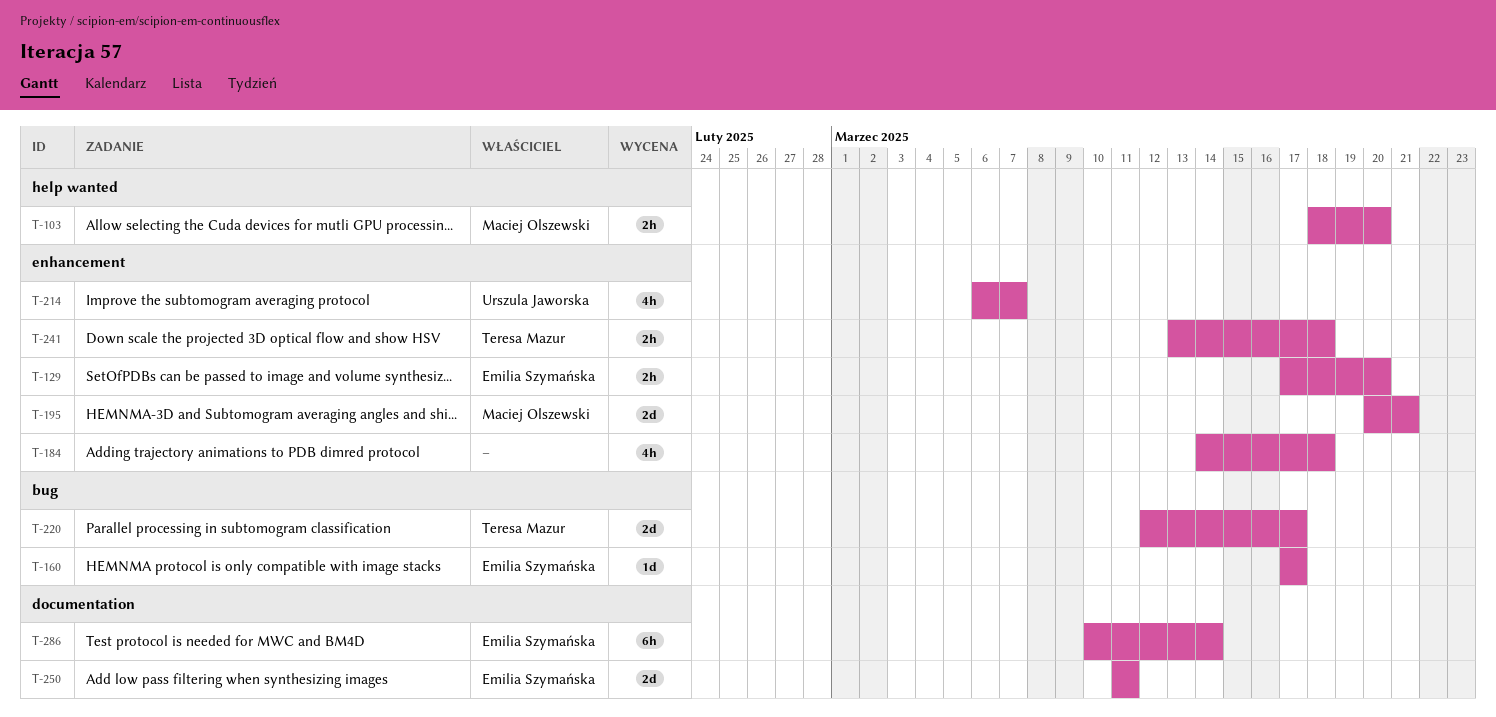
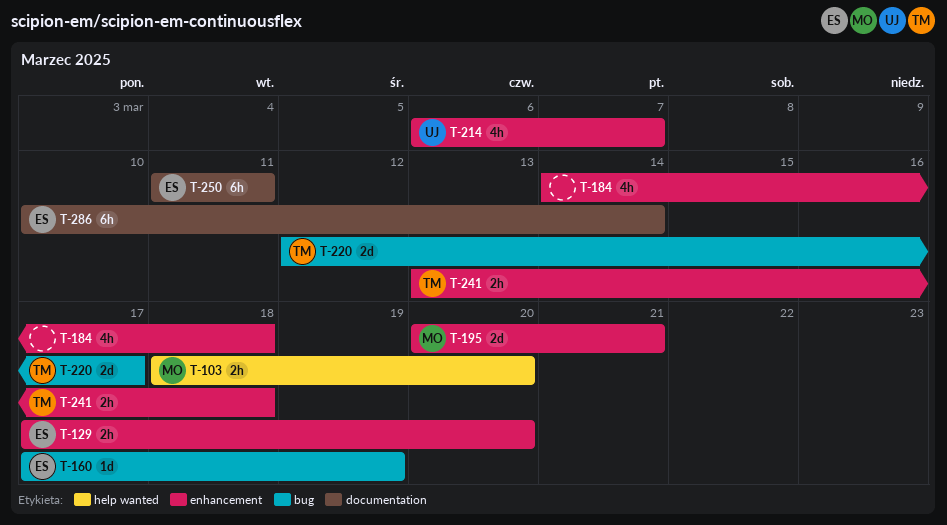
T-160, due: Mar 17 -> Mar 19
T-250, estimate: 2d -> 6h

